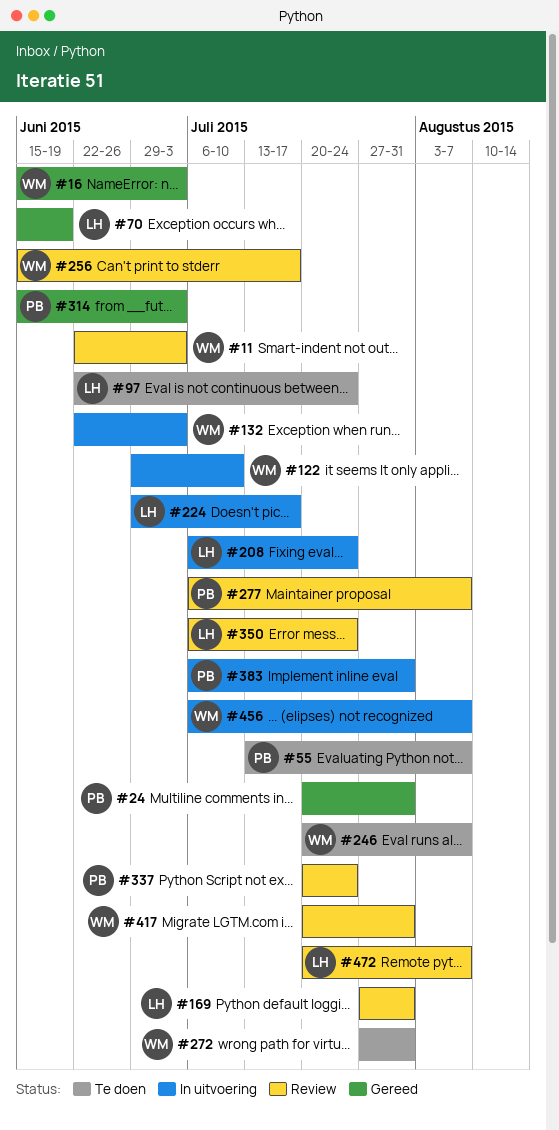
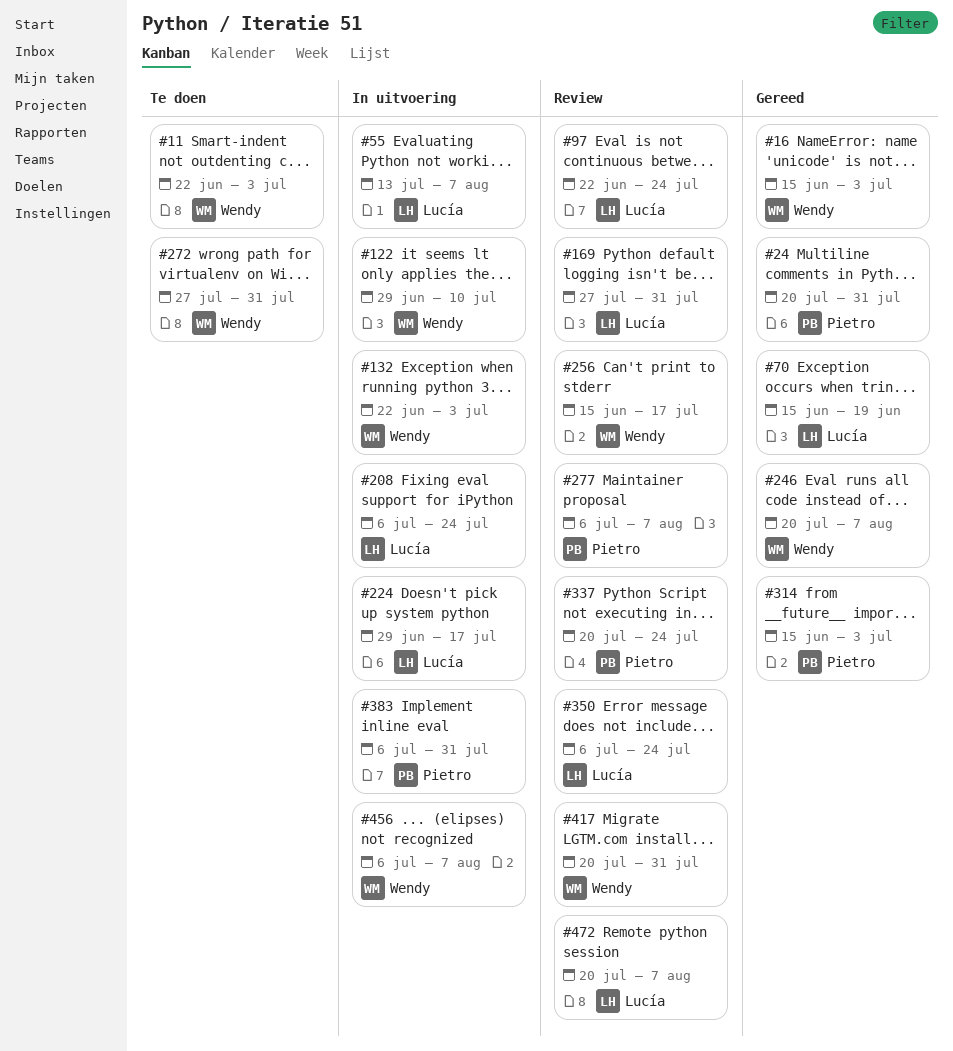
#11, status: Review -> Te doen
#55, status: Te doen -> In uitvoering
#55, owner: Pietro -> Lucía
#97, status: Te doen -> Review
#246, status: Te doen -> Gereed

